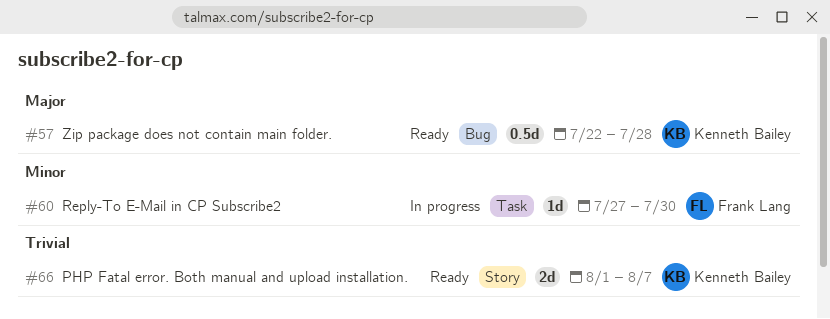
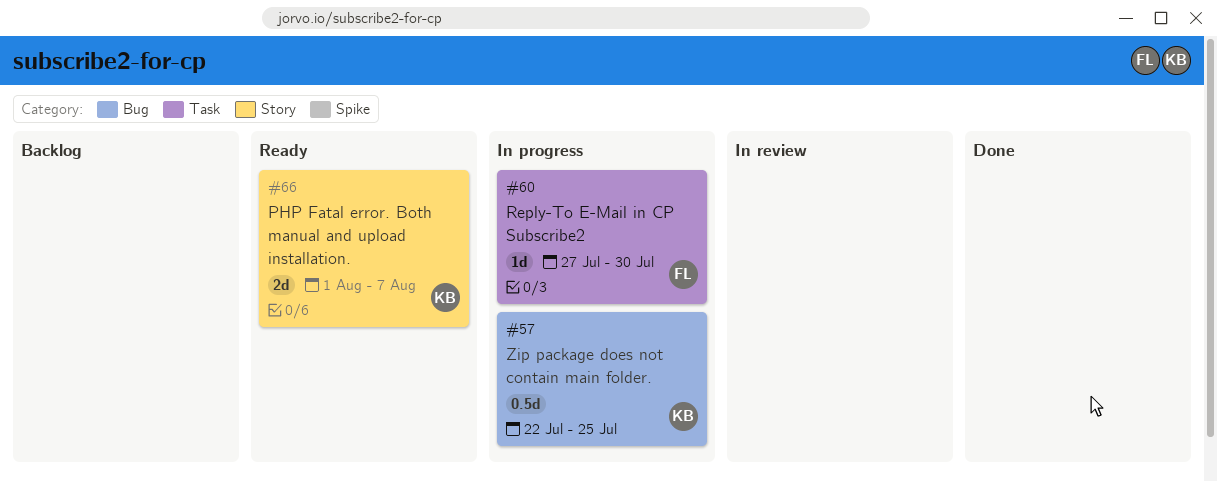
#57, status: Ready -> In progress
#57, due: Jul 28 -> Jul 25

